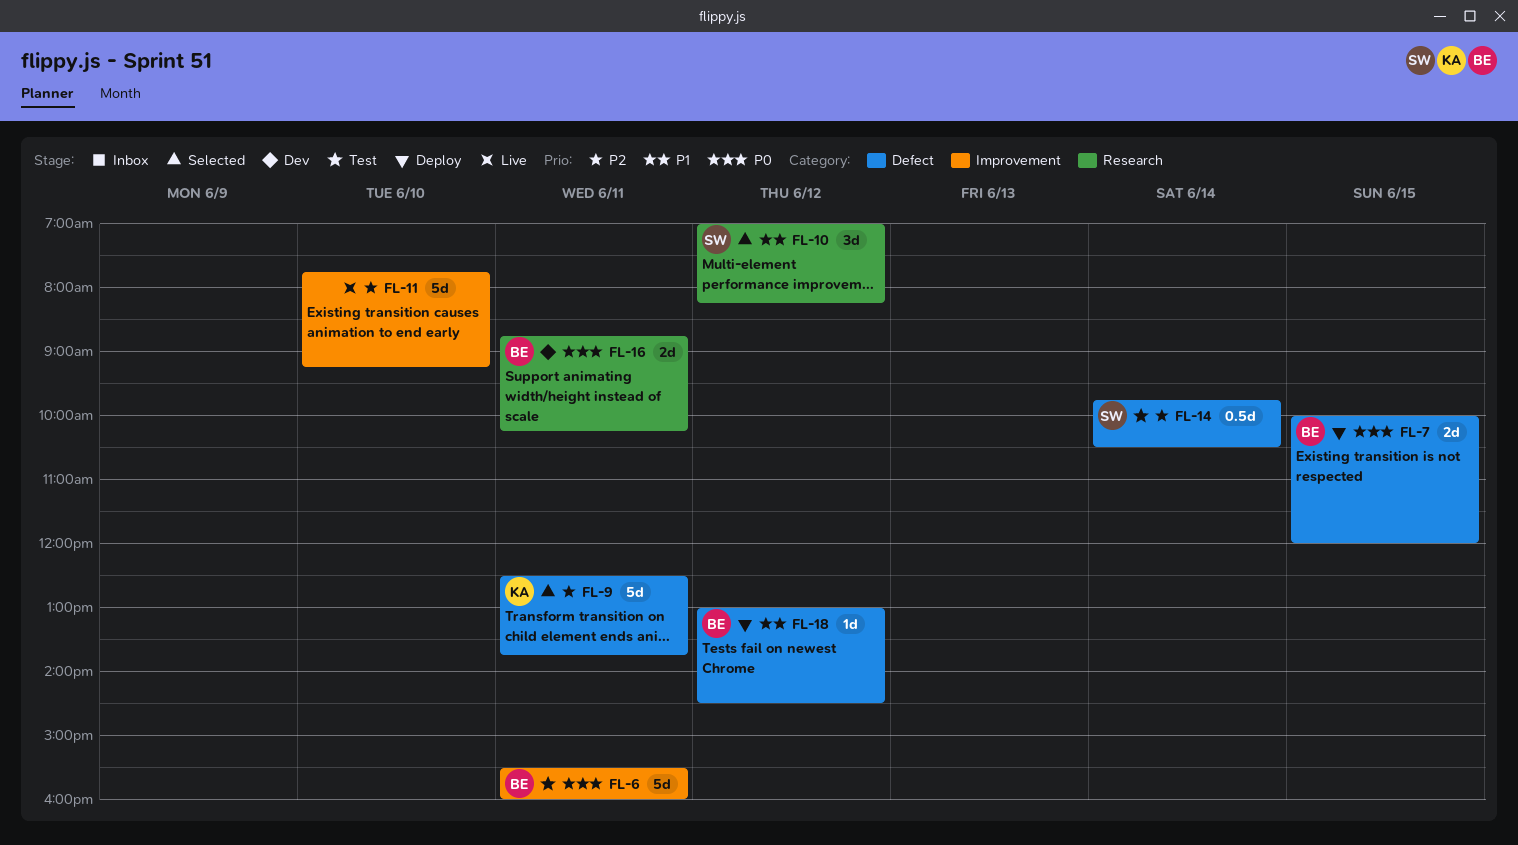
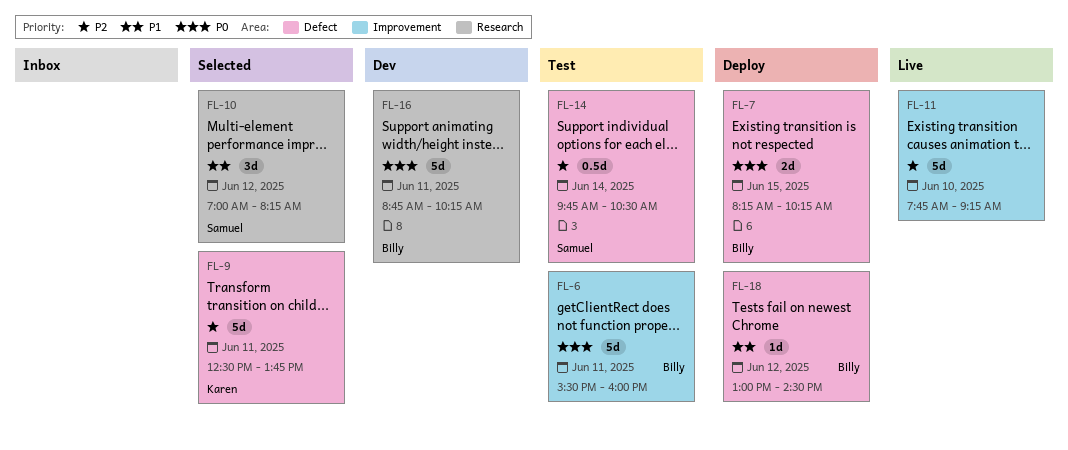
FL-7, begins: 10:00 -> 08:15
FL-7, ends: 12:00 -> 10:15
FL-16, estimate: 2d -> 5d

